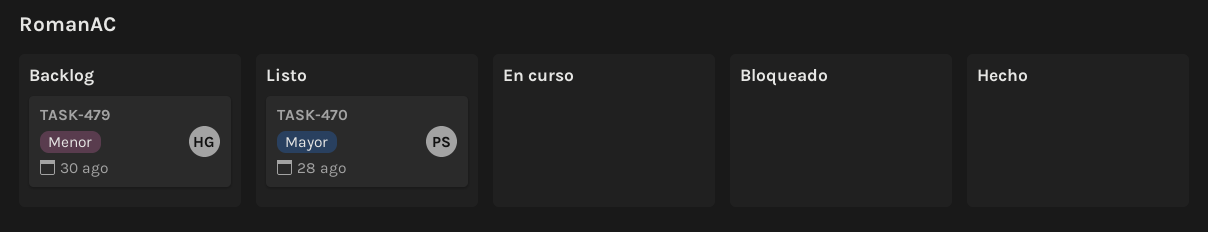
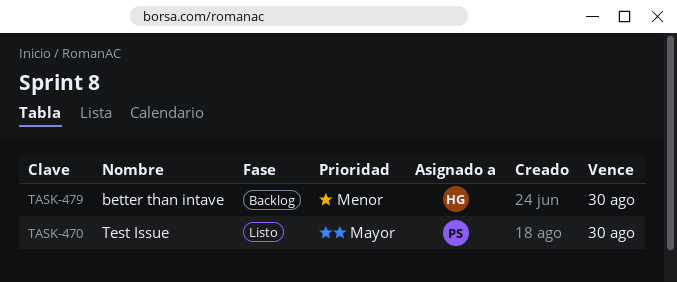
TASK-470, due: Aug 28 -> Aug 30

